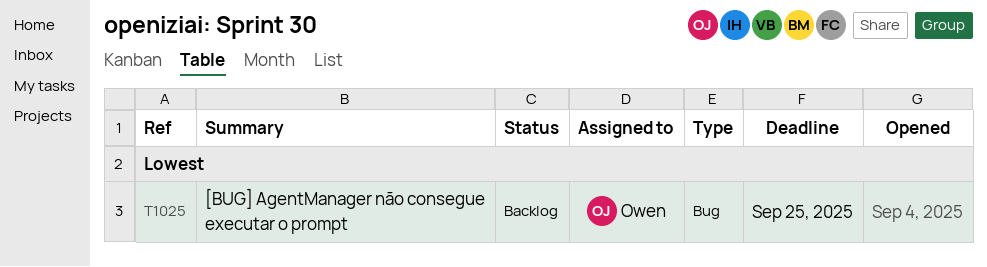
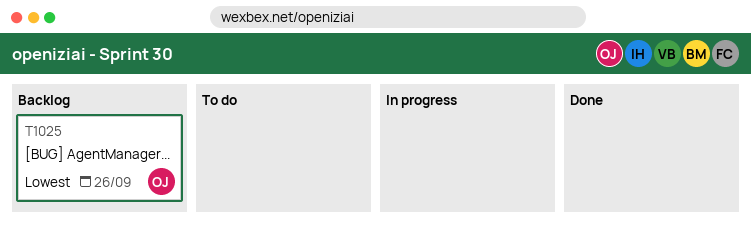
T1025, due: Sep 25 -> Sep 26

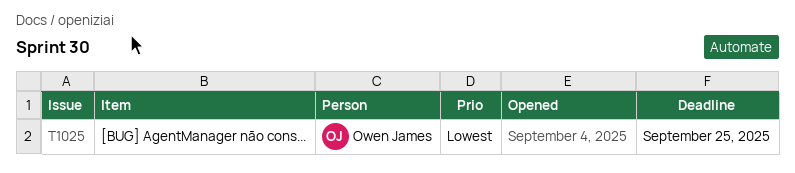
T1025, due: Sep 26 -> Sep 25

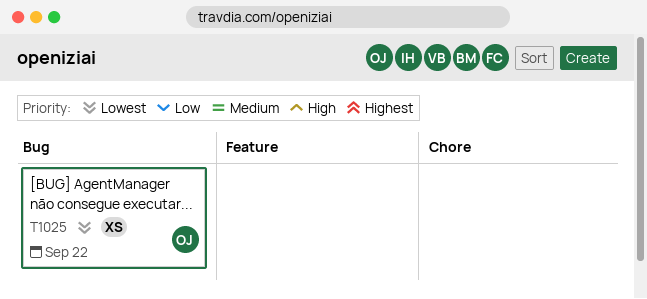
T1025, due: Sep 25 -> Sep 22

